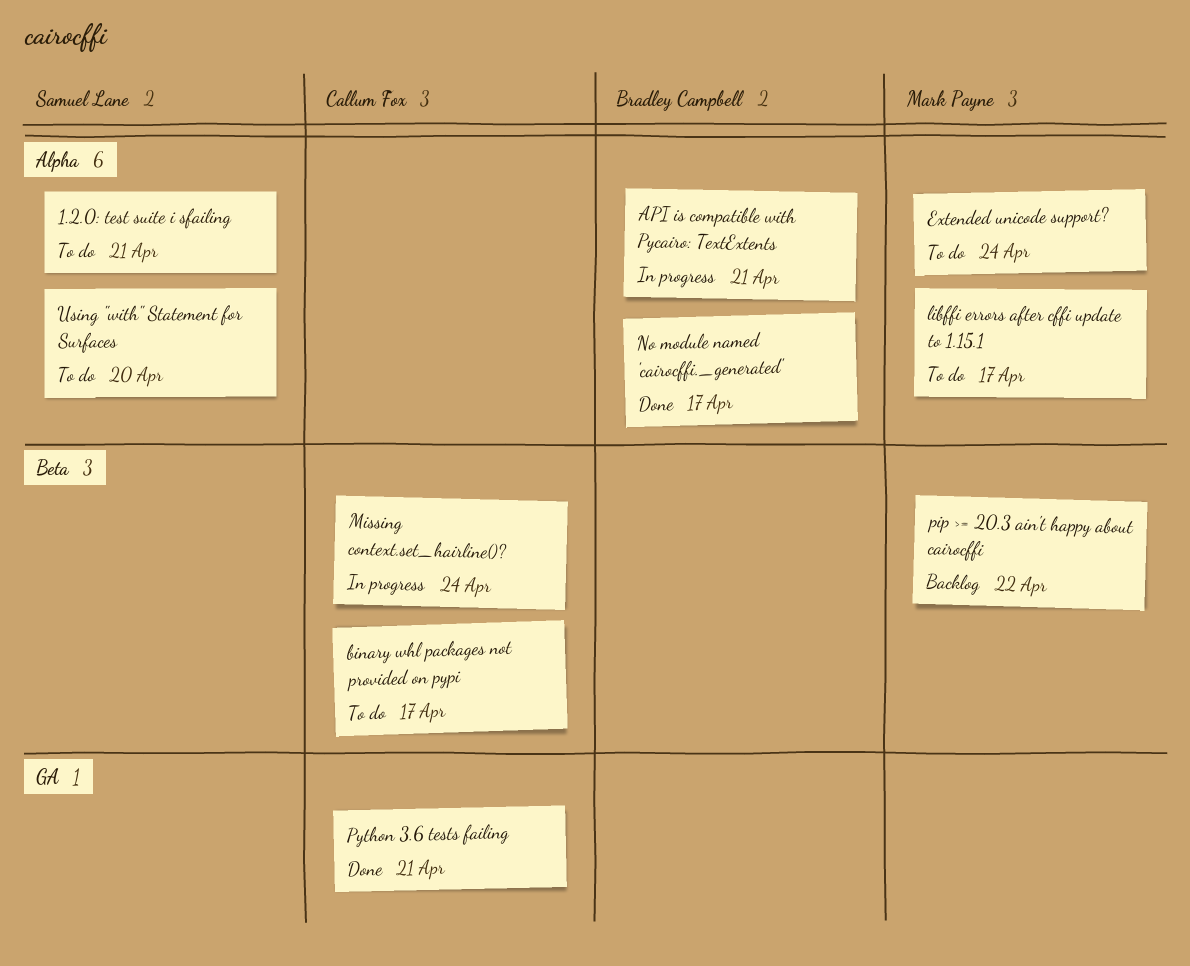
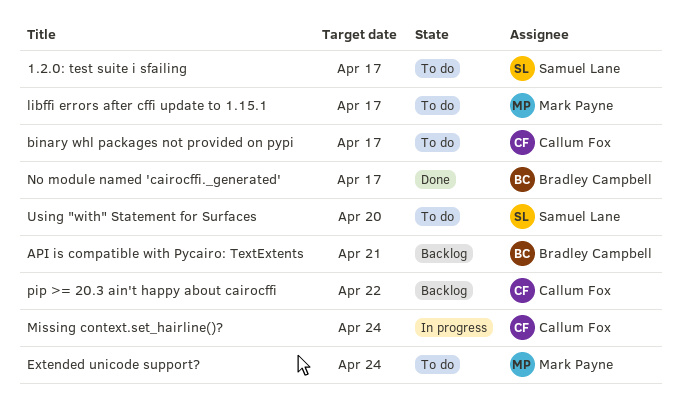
1.2.0: test suite i sfailing, due: Apr 21 -> Apr 17
API is compatible with Pycairo: TextExtents, status: In progress -> Backlog
pip >= 20.3 ain't happy about cairocffi, owner: Mark Payne -> Callum Fox
Python 3.6 tests failing: present -> none

